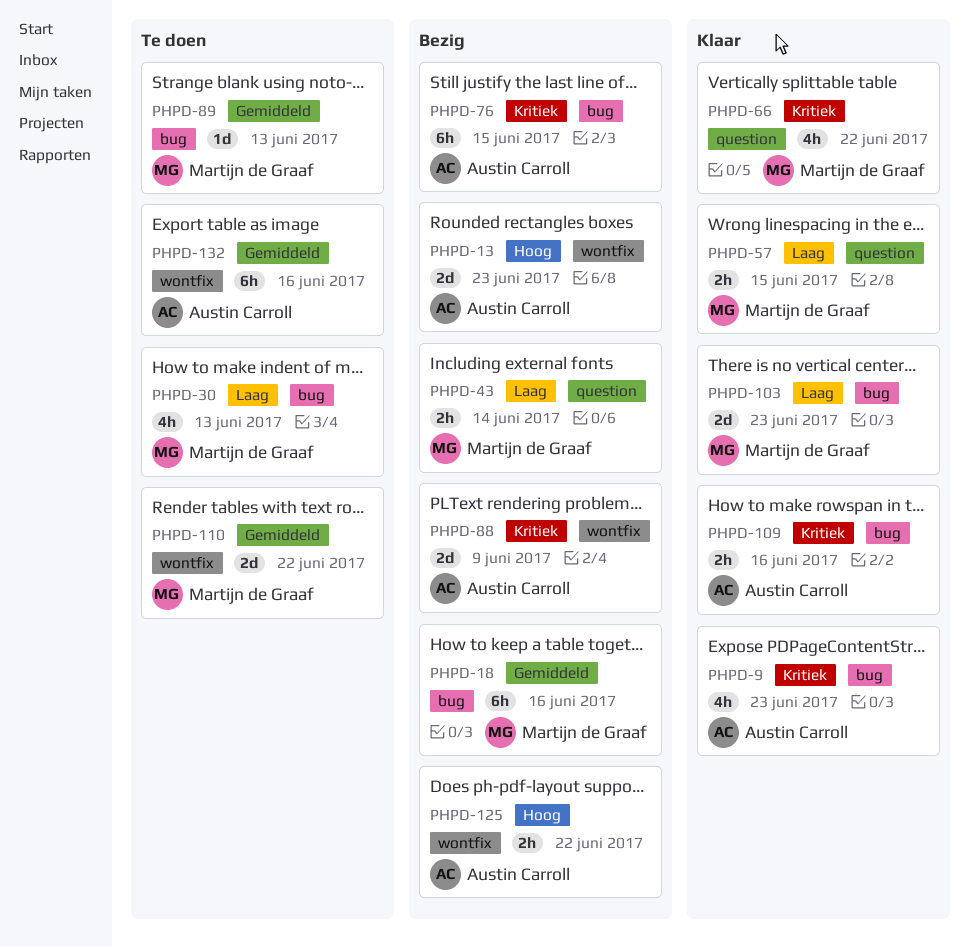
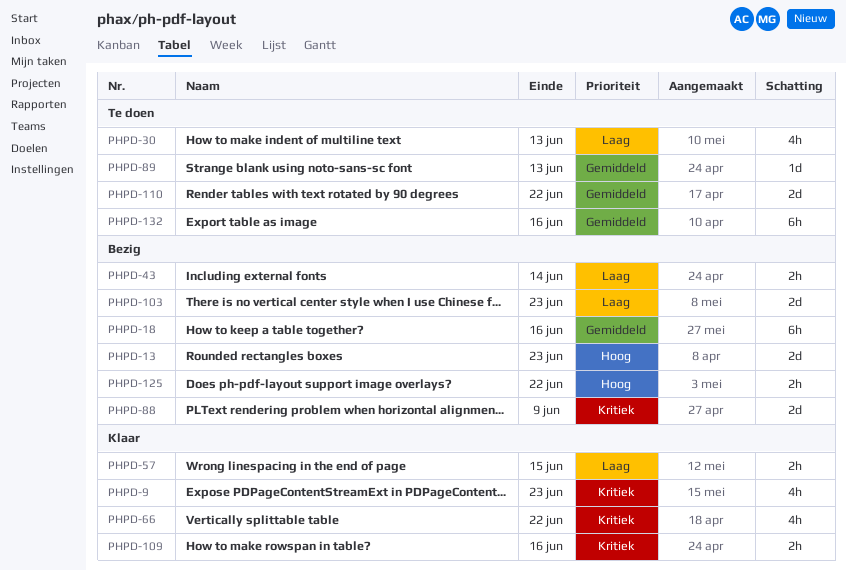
PHPD-76: present -> none
PHPD-103, status: Klaar -> Bezig

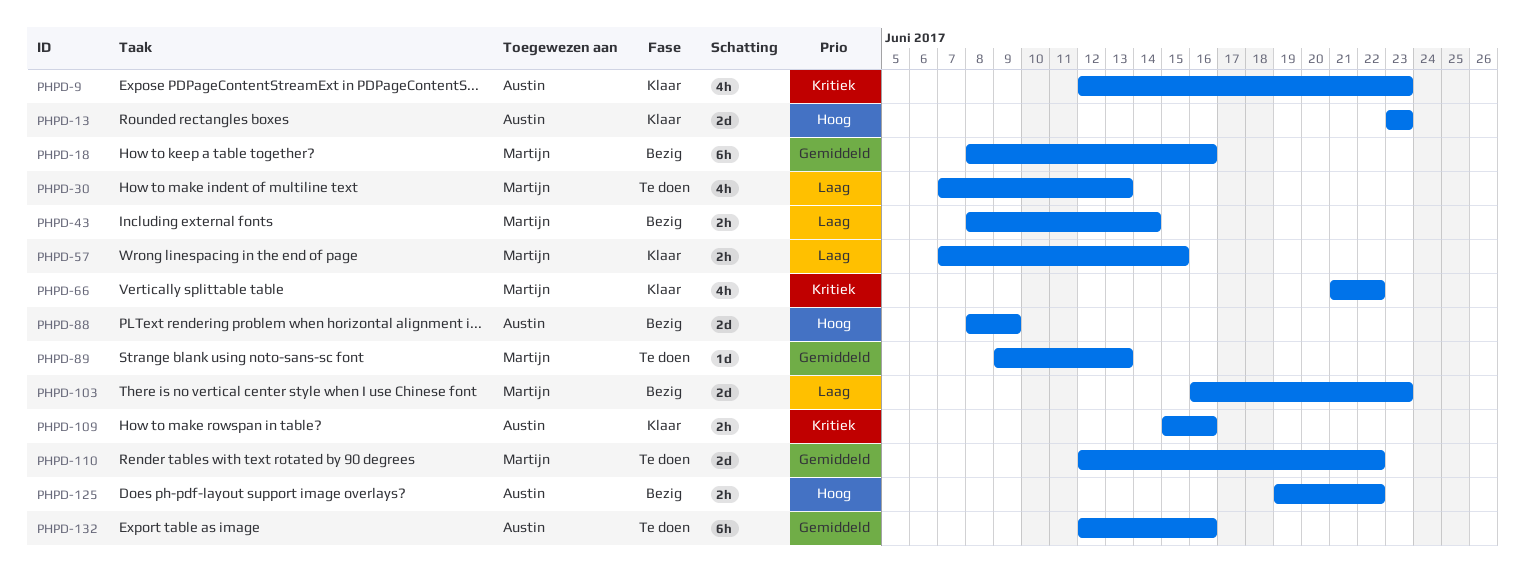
PHPD-13, status: Bezig -> Klaar
PHPD-88, priority: Kritiek -> Hoog

